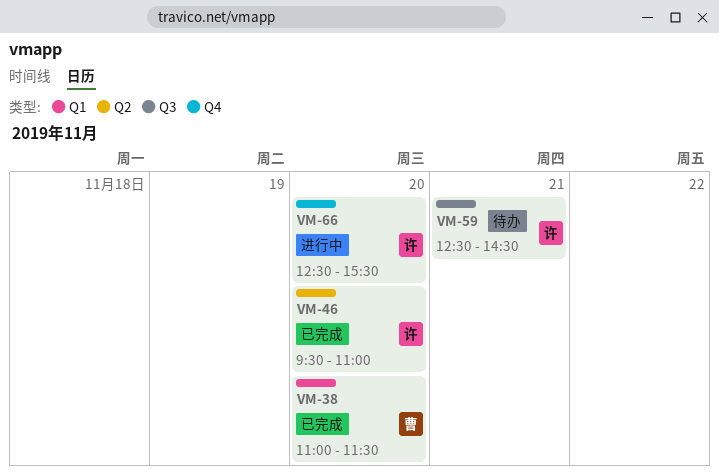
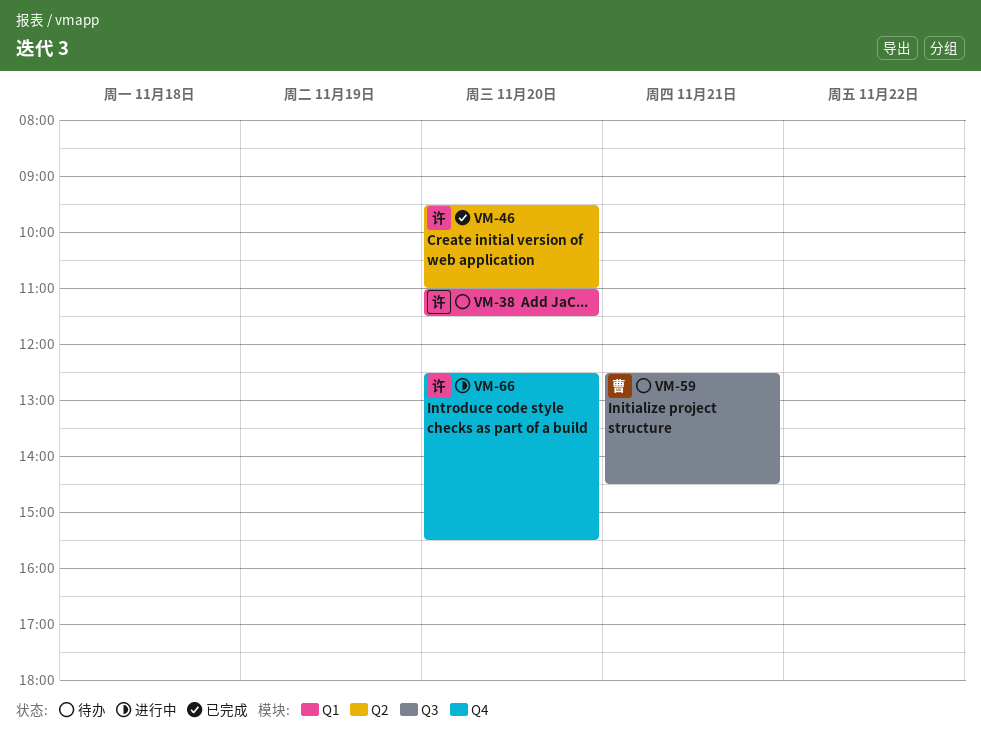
VM-38, status: 已完成 -> 待办
VM-38, owner: 曹 -> 许
VM-59, owner: 许 -> 曹

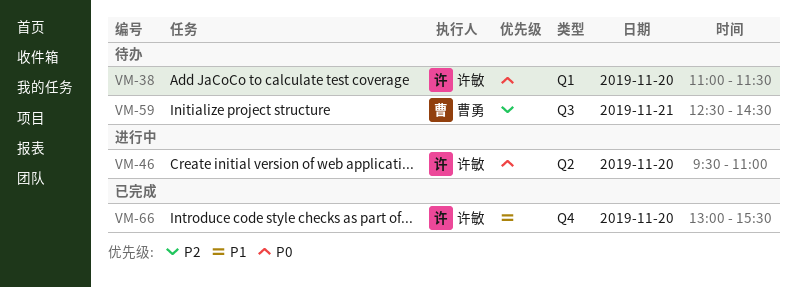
VM-46, status: 已完成 -> 进行中
VM-66, status: 进行中 -> 已完成
VM-66, begins: 12:30 -> 13:00

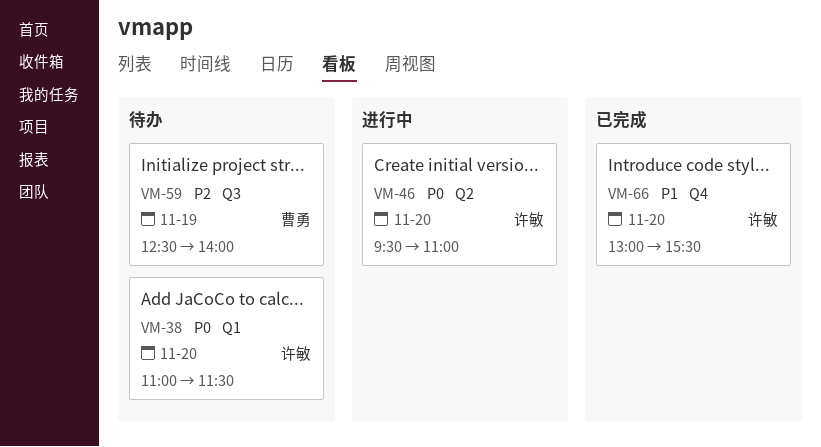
VM-59, day: Nov 21 -> Nov 19
VM-59, ends: 14:30 -> 14:00

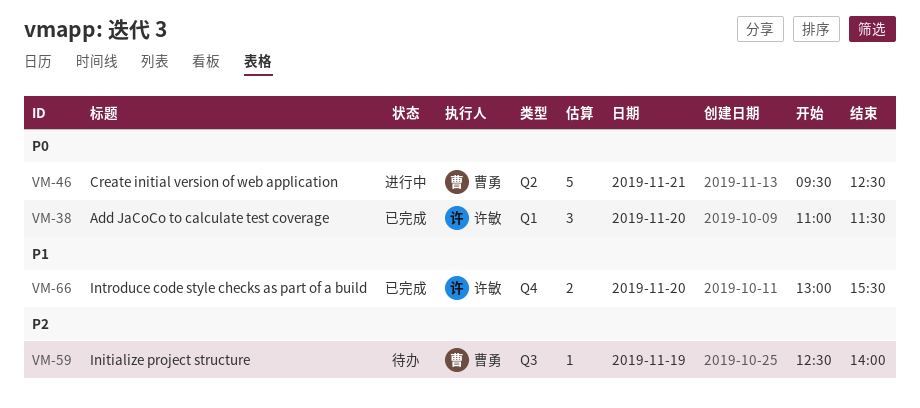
VM-38, status: 待办 -> 已完成
VM-46, owner: 许敏 -> 曹勇
VM-46, day: Nov 20 -> Nov 21
VM-46, ends: 11:00 -> 12:30

